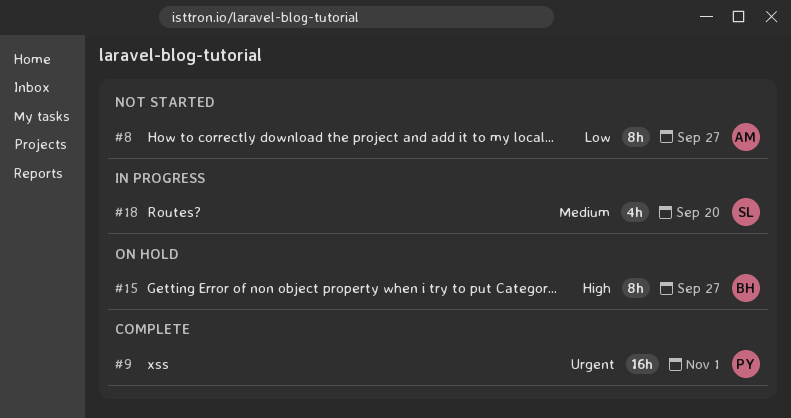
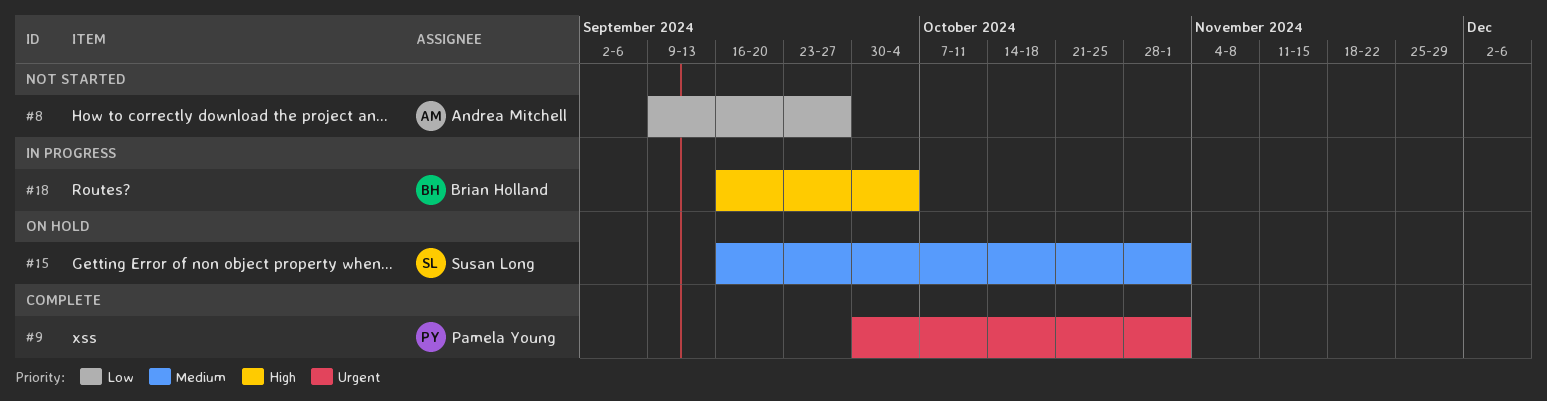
#15, owner: Brian Holland -> Susan Long
#15, priority: High -> Medium
#15, due: Sep 27 -> Nov 1
#18, owner: Susan Long -> Brian Holland
#18, priority: Medium -> High
#18, due: Sep 20 -> Oct 4

